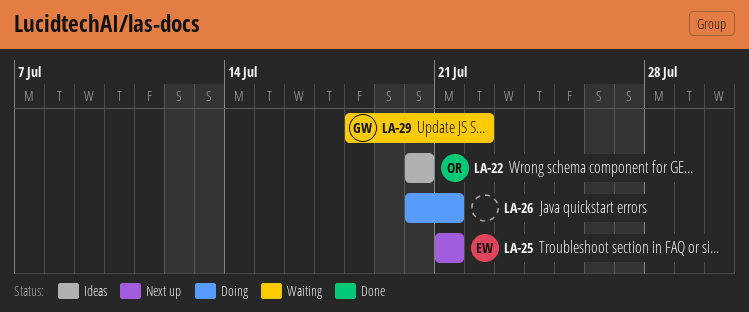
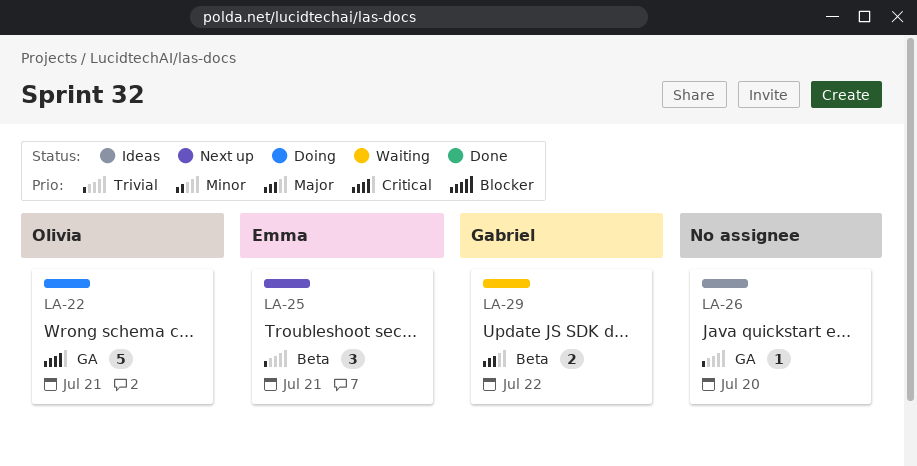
LA-22, status: Ideas -> Doing
LA-22, due: Jul 20 -> Jul 21
LA-26, status: Doing -> Ideas
LA-26, due: Jul 21 -> Jul 20

